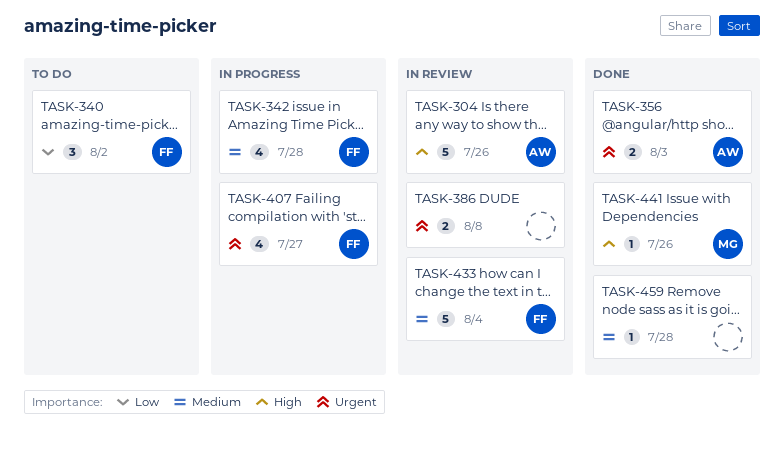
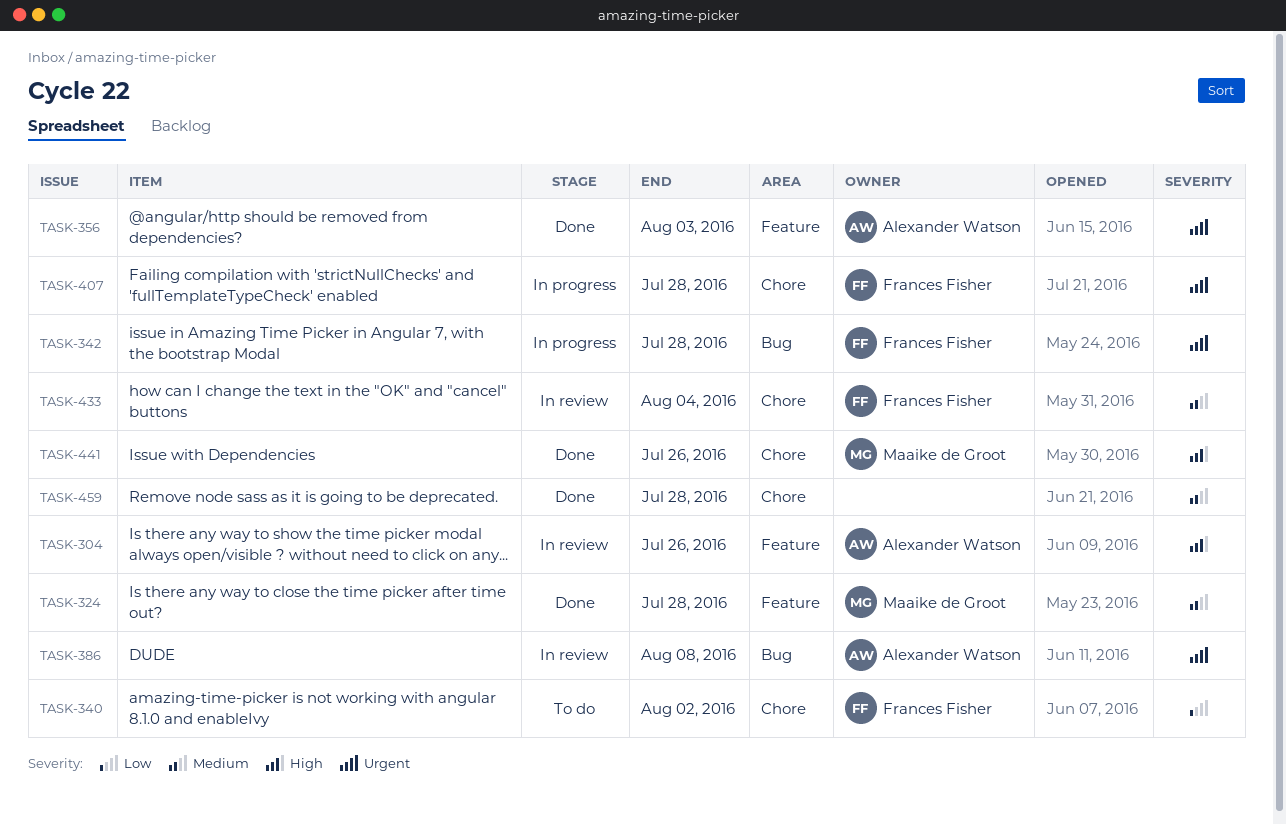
TASK-324: none -> present
TASK-342, priority: Medium -> Urgent
TASK-386, owner: none -> Alexander Watson
TASK-407, due: Jul 27 -> Jul 28

